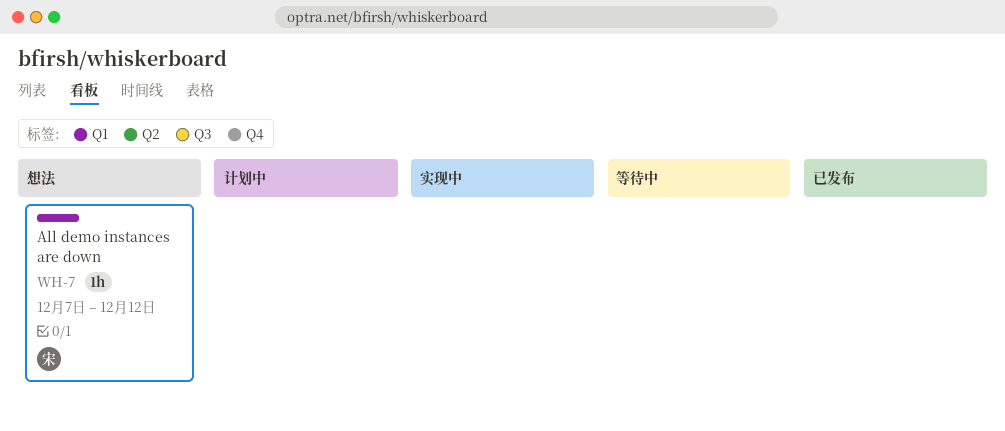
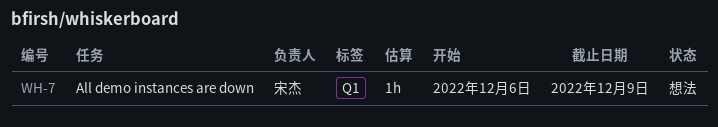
WH-7, start: Dec 7 -> Dec 6
WH-7, due: Dec 12 -> Dec 9

